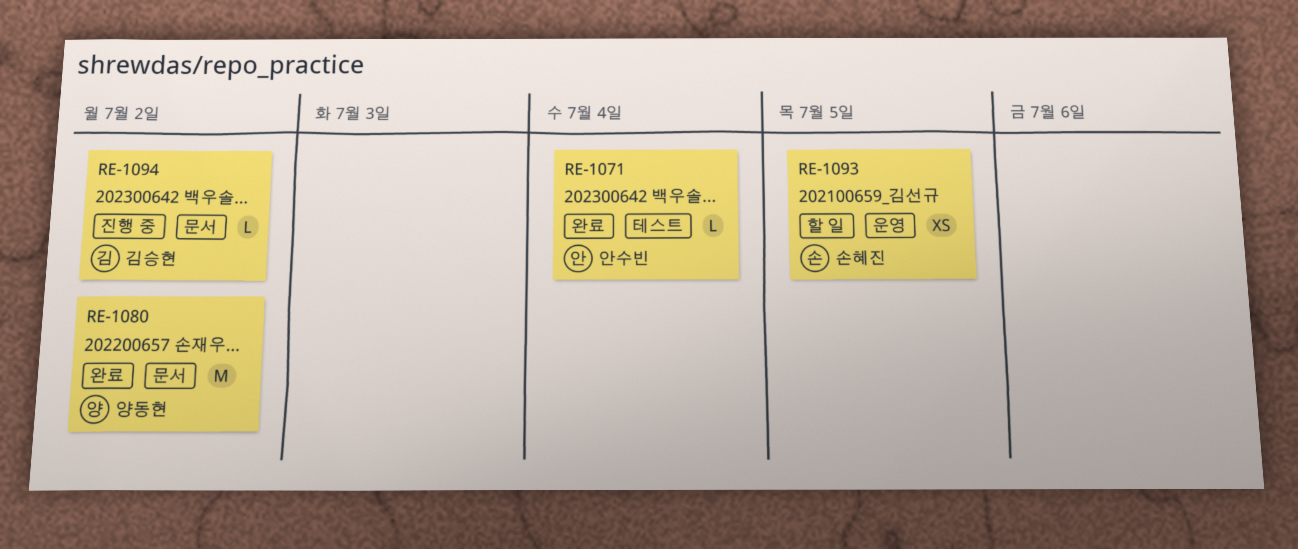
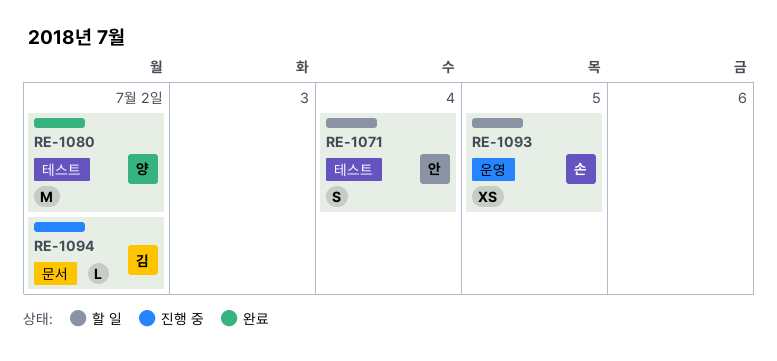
RE-1071, status: 완료 -> 할 일
RE-1071, estimate: L -> S
RE-1080, label: 문서 -> 테스트

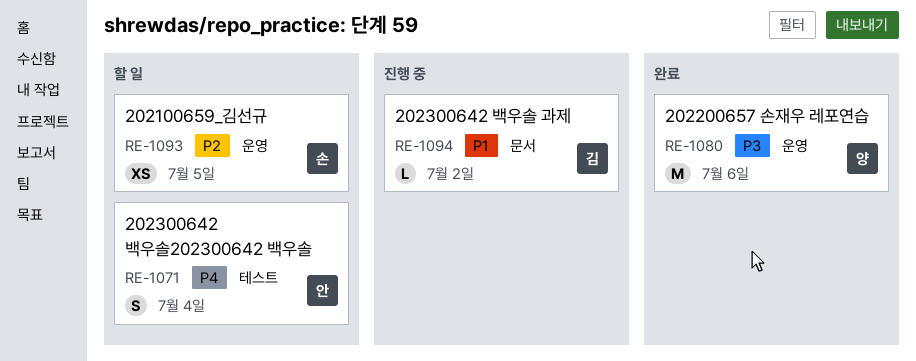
RE-1080, label: 테스트 -> 운영
RE-1080, due: Jul 2 -> Jul 6

